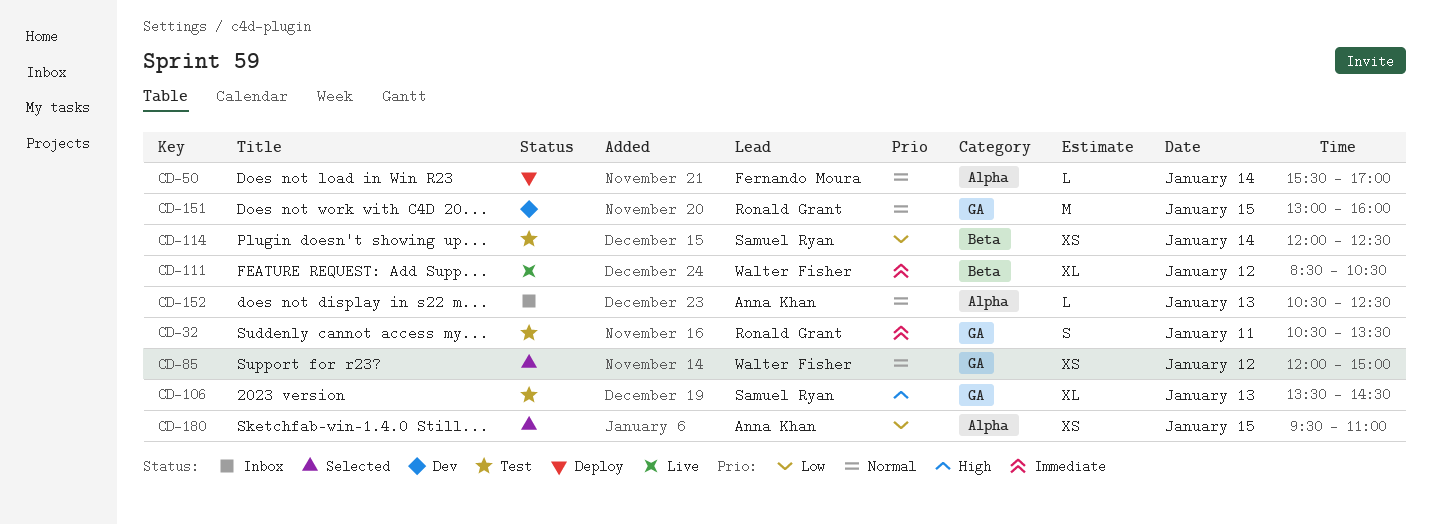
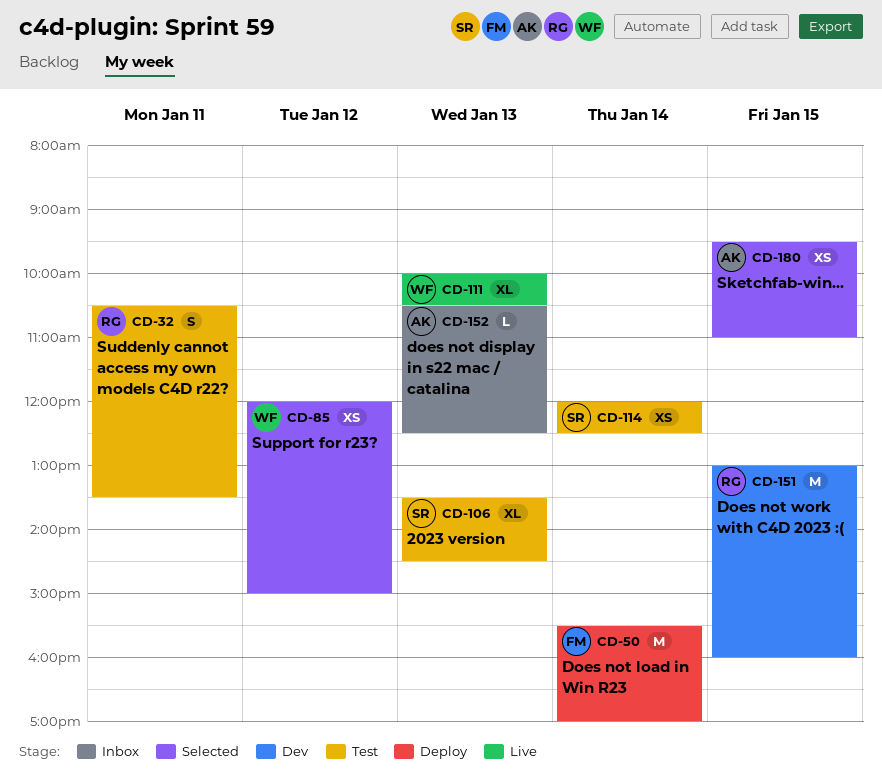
CD-50, estimate: L -> M
CD-111, day: Jan 12 -> Jan 13
CD-111, begins: 08:30 -> 10:00

